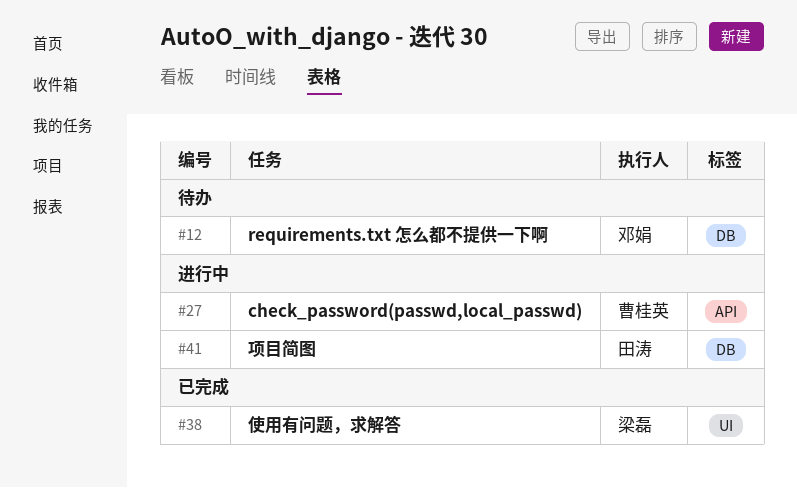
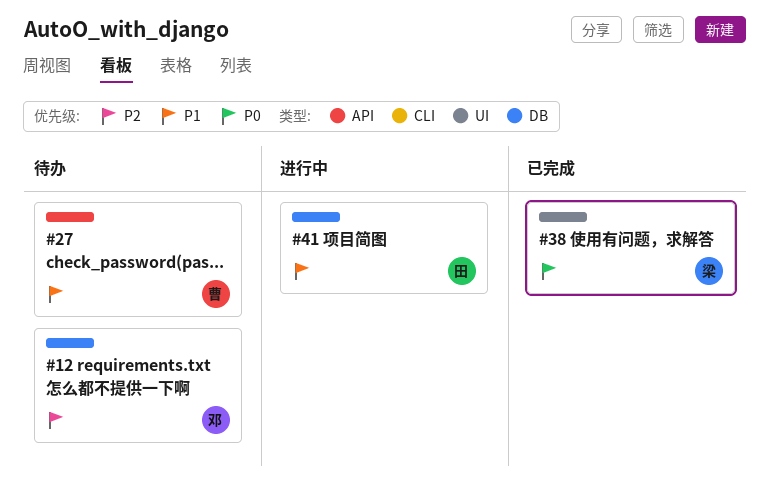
#27, status: 进行中 -> 待办

